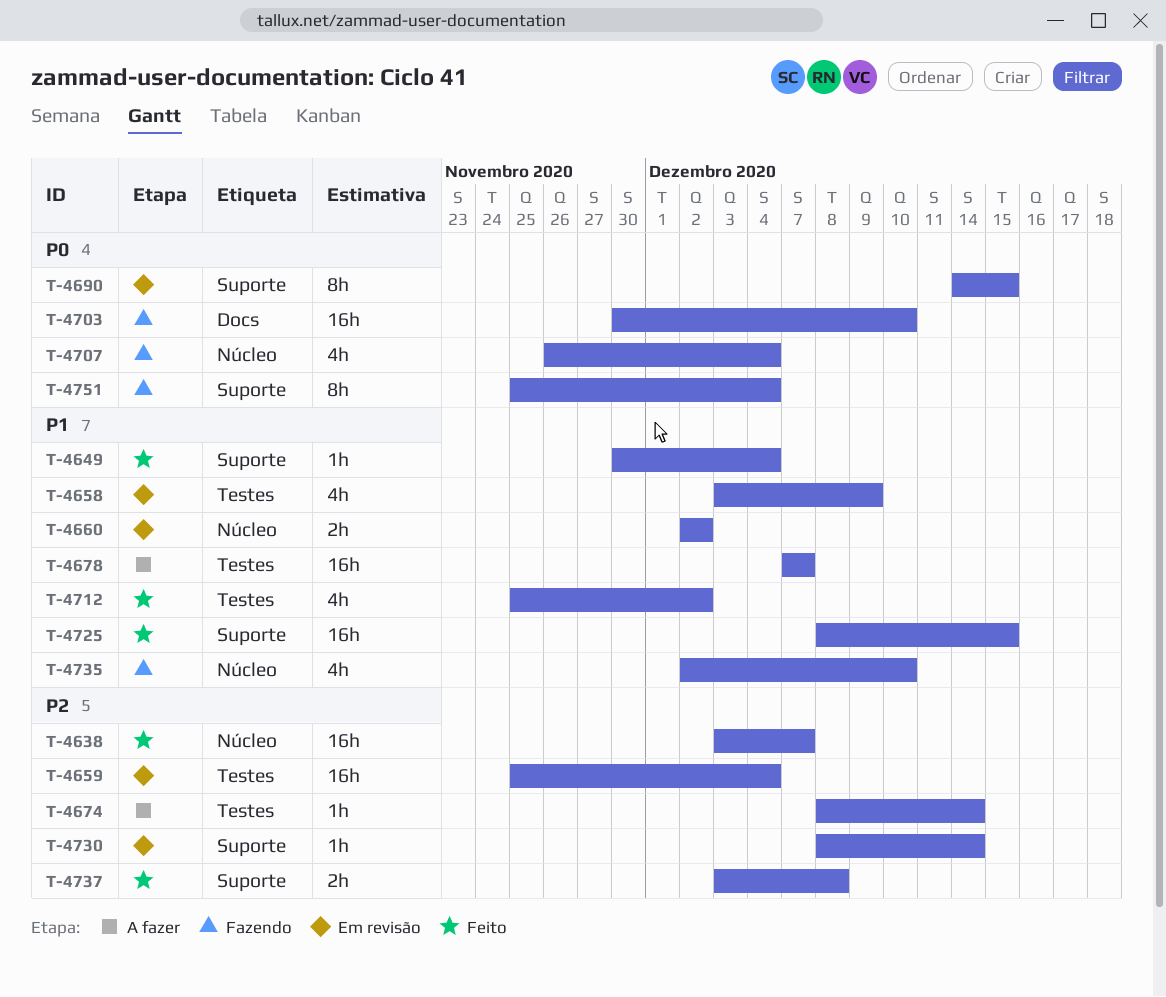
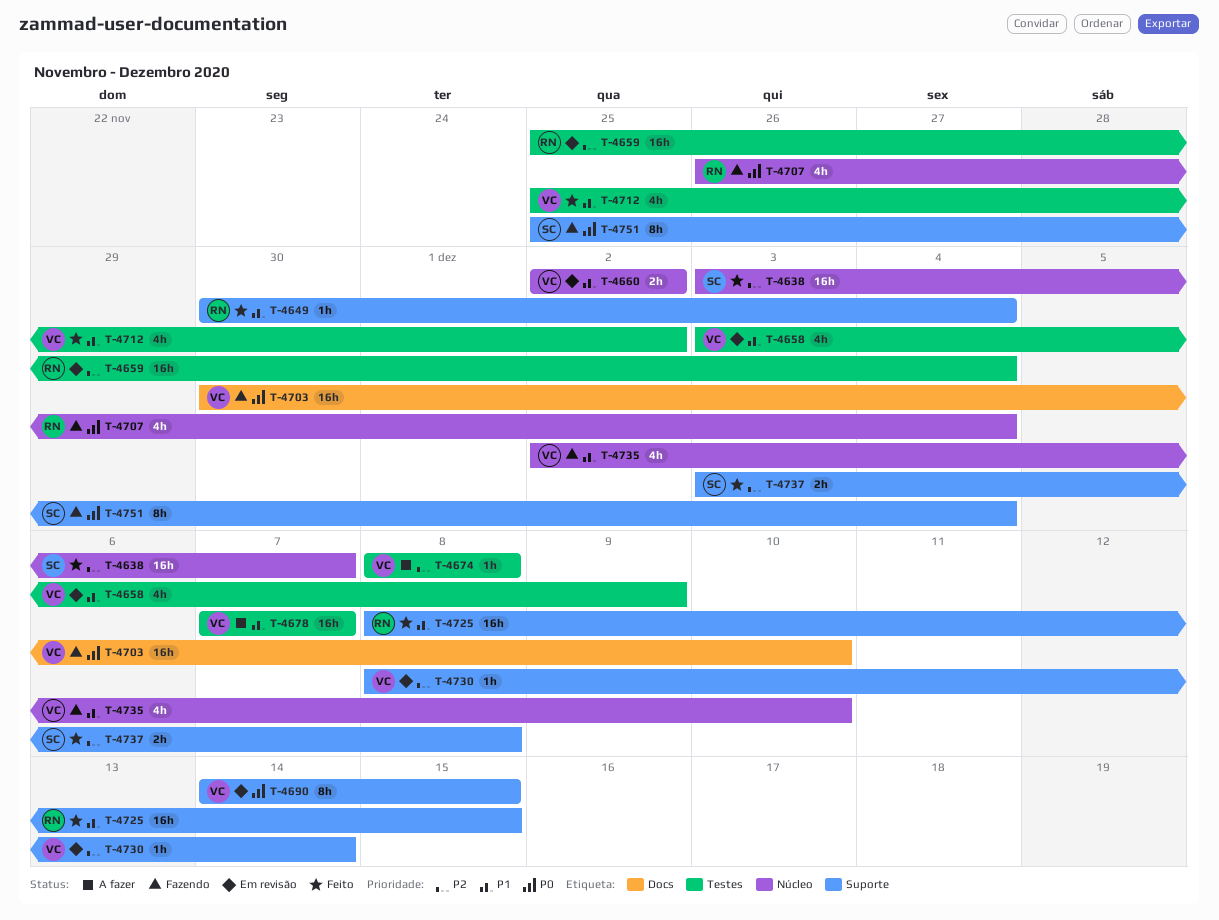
T-4674, due: Dec 14 -> Dec 8

